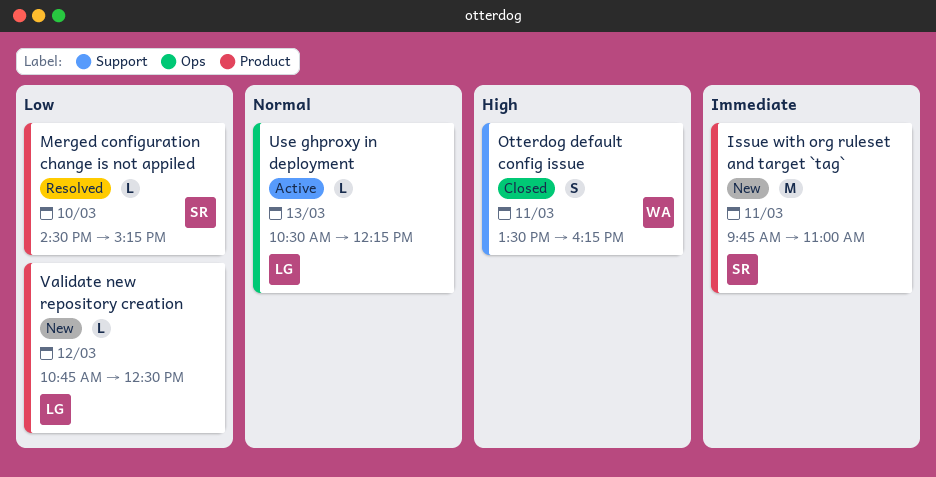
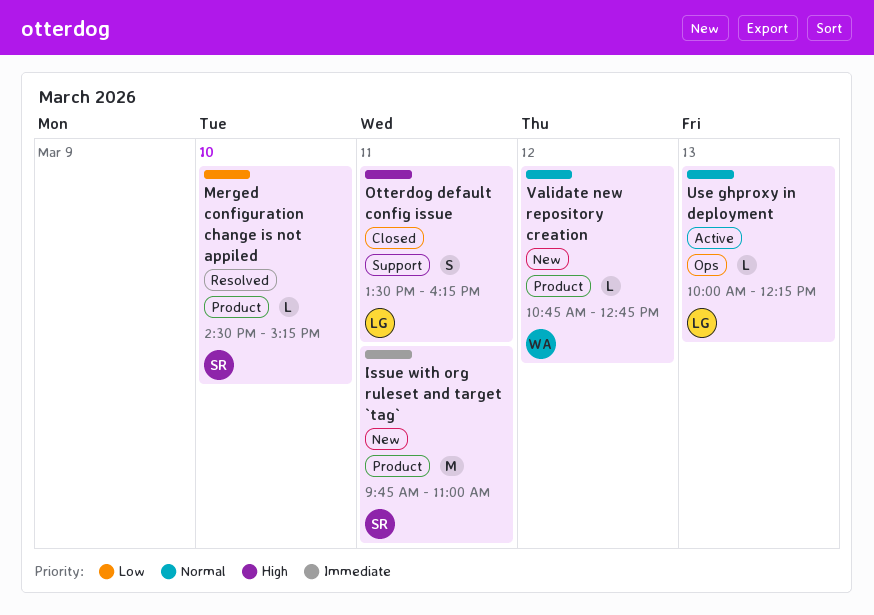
Otterdog default config issue, owner: WA -> LG
Use ghproxy in deployment, begins: 10:30 -> 10:00
Validate new repository creation, owner: LG -> WA
Validate new repository creation, priority: Low -> Normal
Validate new repository creation, ends: 12:30 -> 12:45

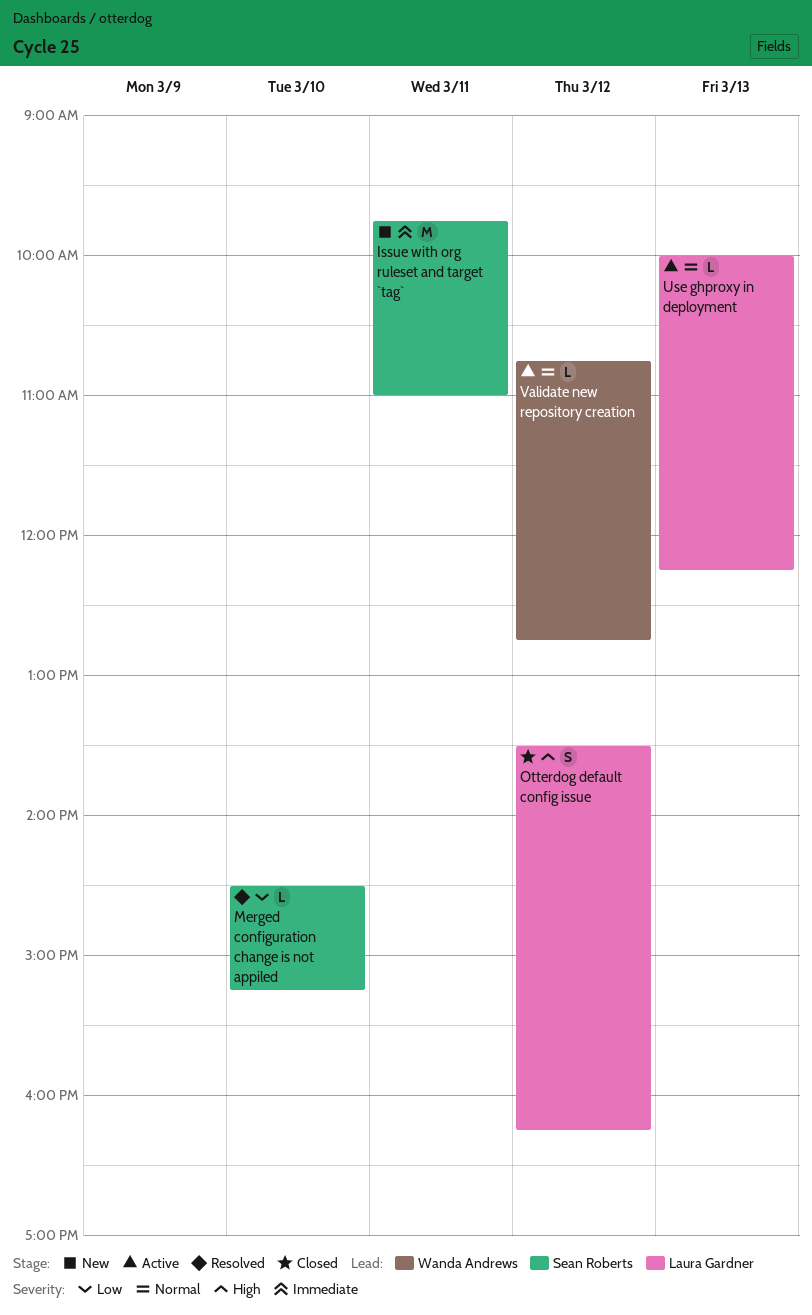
Otterdog default config issue, day: Mar 11 -> Mar 12
Validate new repository creation, status: New -> Active

